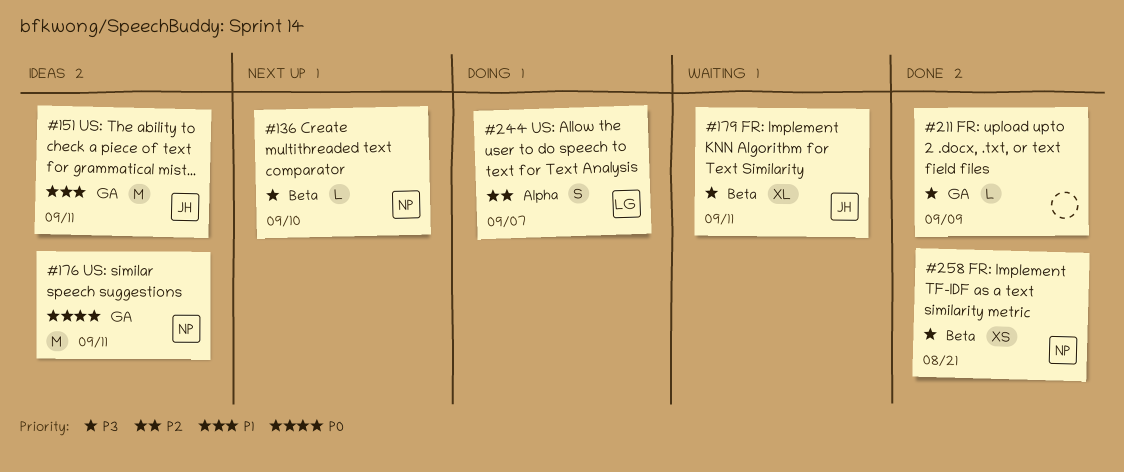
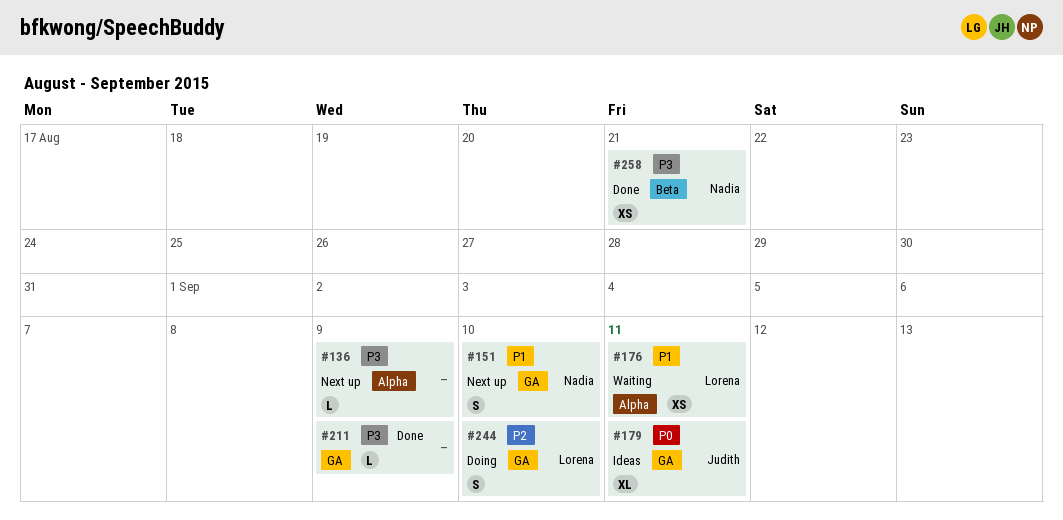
#136, owner: Nadia -> none
#136, label: Beta -> Alpha
#136, due: Sep 10 -> Sep 9
#151, status: Ideas -> Next up
#151, owner: Judith -> Nadia
#151, estimate: M -> S
#151, due: Sep 11 -> Sep 10
#176, status: Ideas -> Waiting
#176, owner: Nadia -> Lorena
#176, priority: P0 -> P1
#176, label: GA -> Alpha
#176, estimate: M -> XS
#179, status: Waiting -> Ideas
#179, priority: P3 -> P0
#179, label: Beta -> GA
#244, label: Alpha -> GA
#244, due: Sep 7 -> Sep 10

